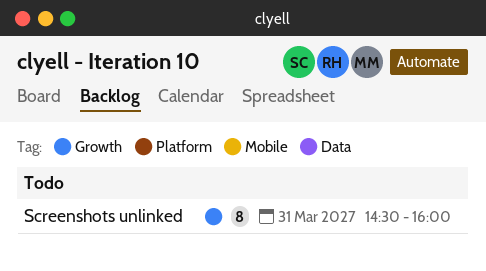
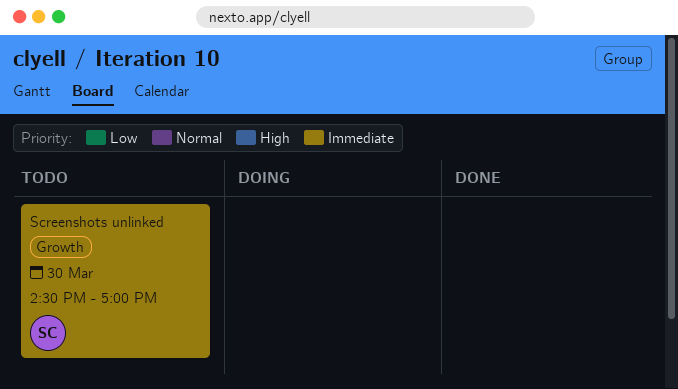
Screenshots unlinked, day: Mar 31 -> Mar 30
Screenshots unlinked, ends: 16:00 -> 17:00

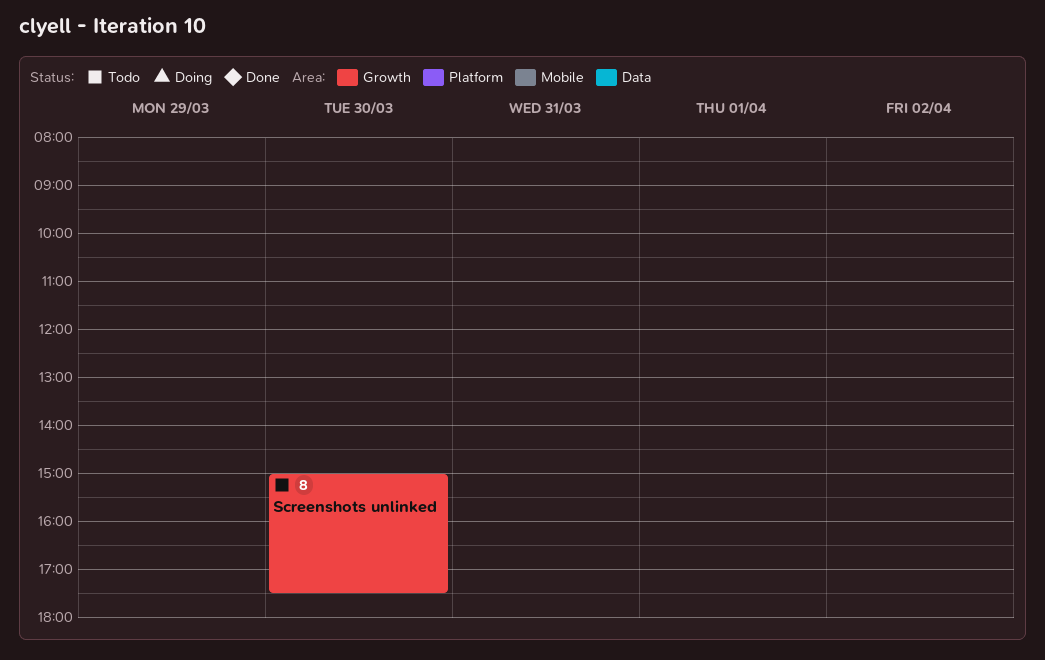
Screenshots unlinked, begins: 14:30 -> 15:00
Screenshots unlinked, ends: 17:00 -> 17:30

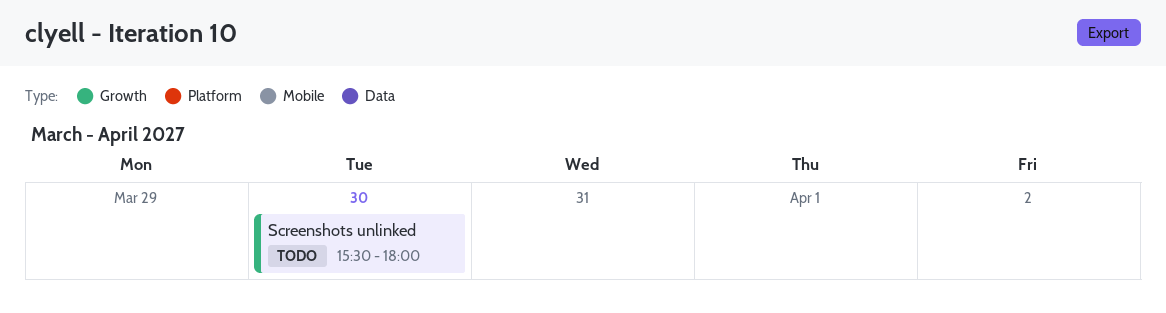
Screenshots unlinked, begins: 15:00 -> 15:30
Screenshots unlinked, ends: 17:30 -> 18:00

